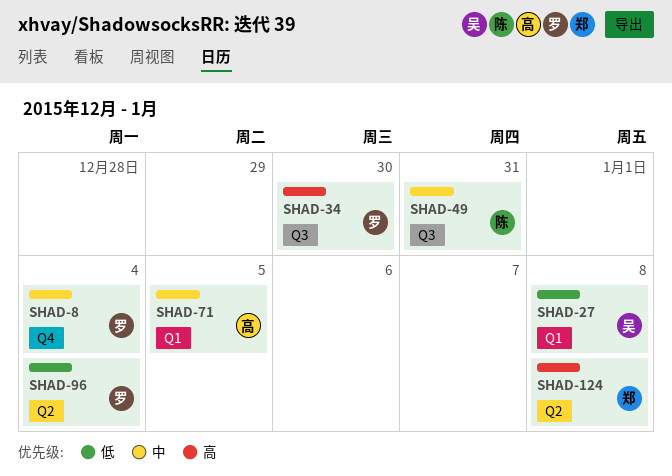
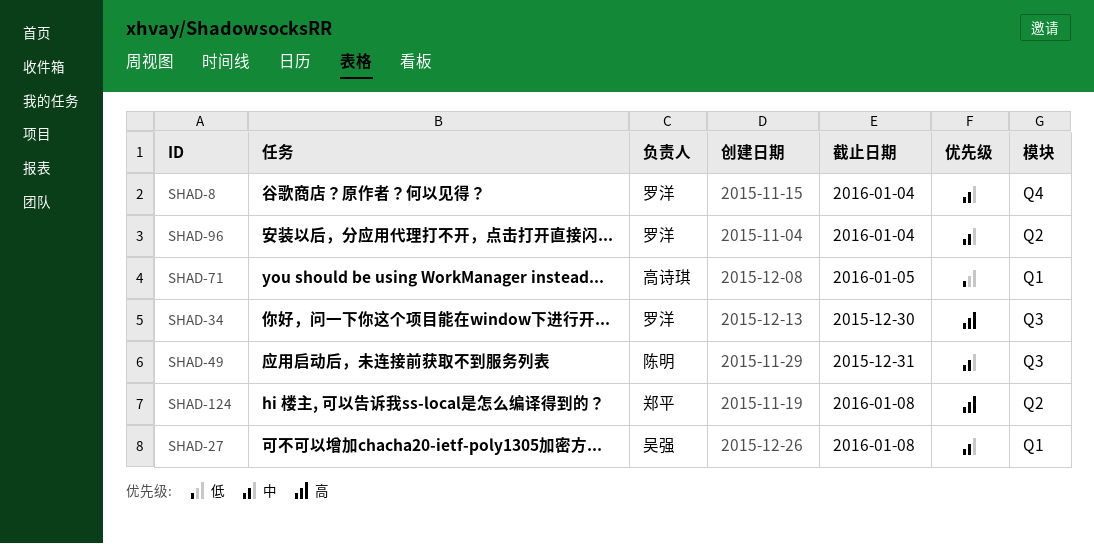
SHAD-27, priority: 低 -> 中
SHAD-71, priority: 中 -> 低
SHAD-96, priority: 低 -> 中

